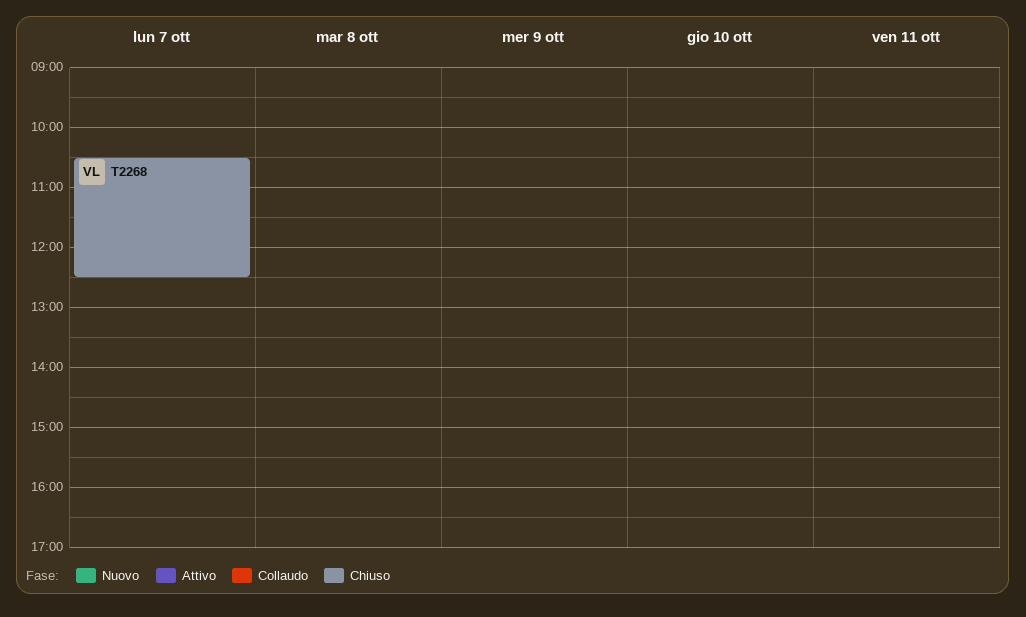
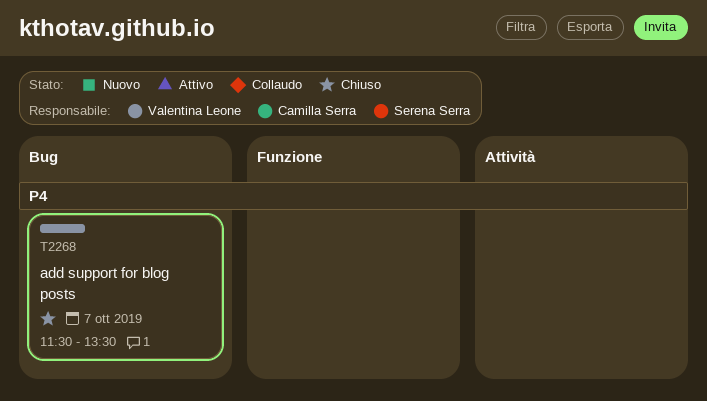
T2268, begins: 10:30 -> 11:30
T2268, ends: 12:30 -> 13:30

